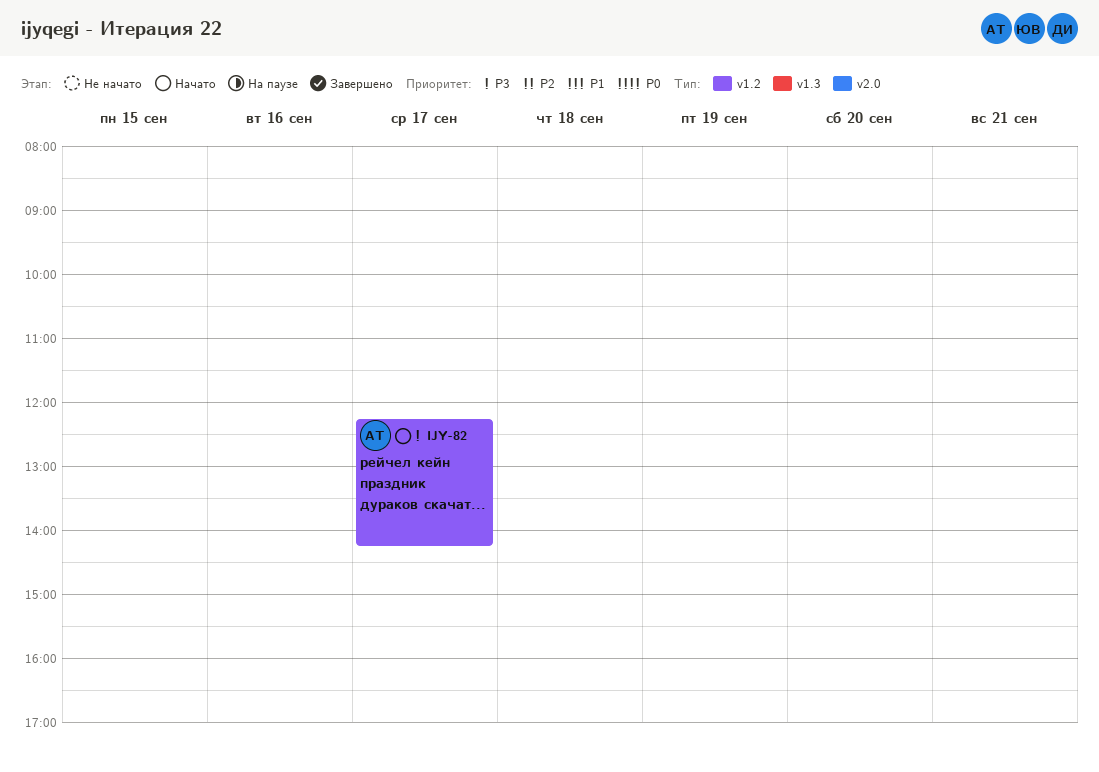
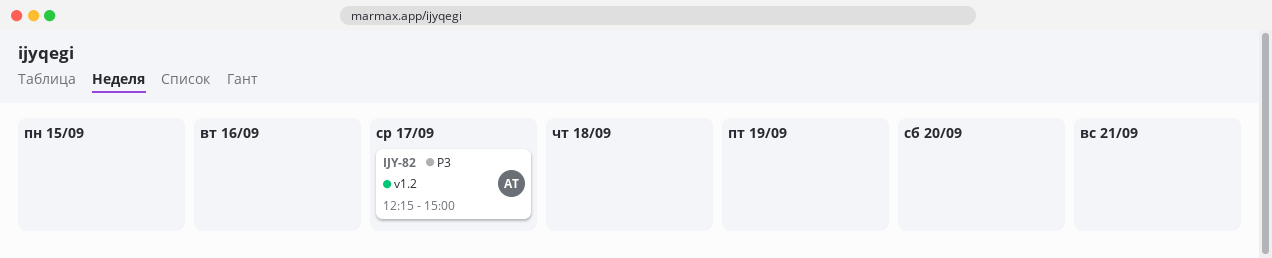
IJY-82, ends: 14:15 -> 15:00

